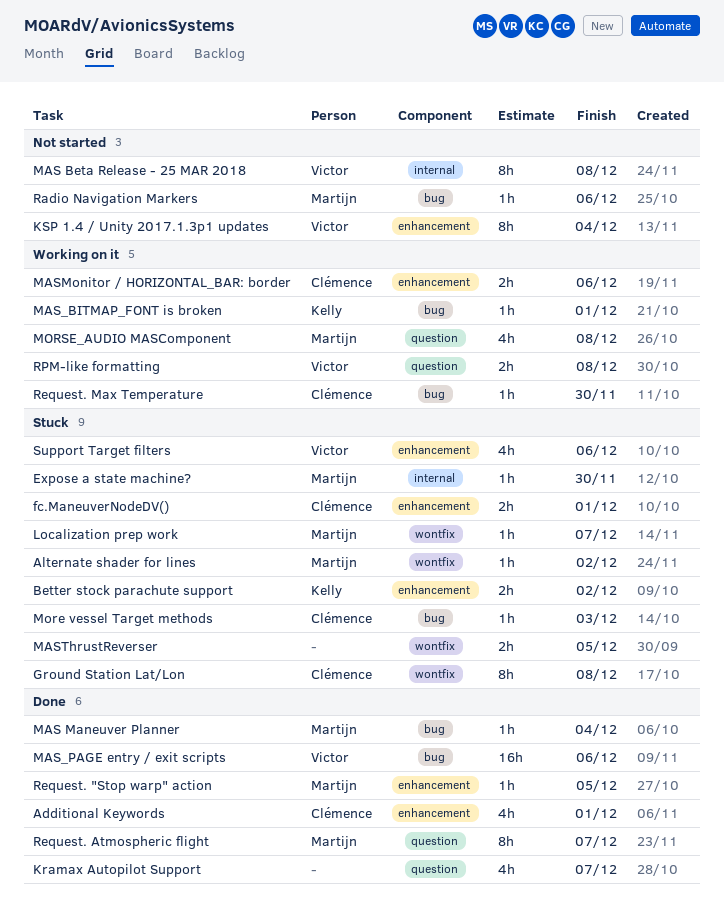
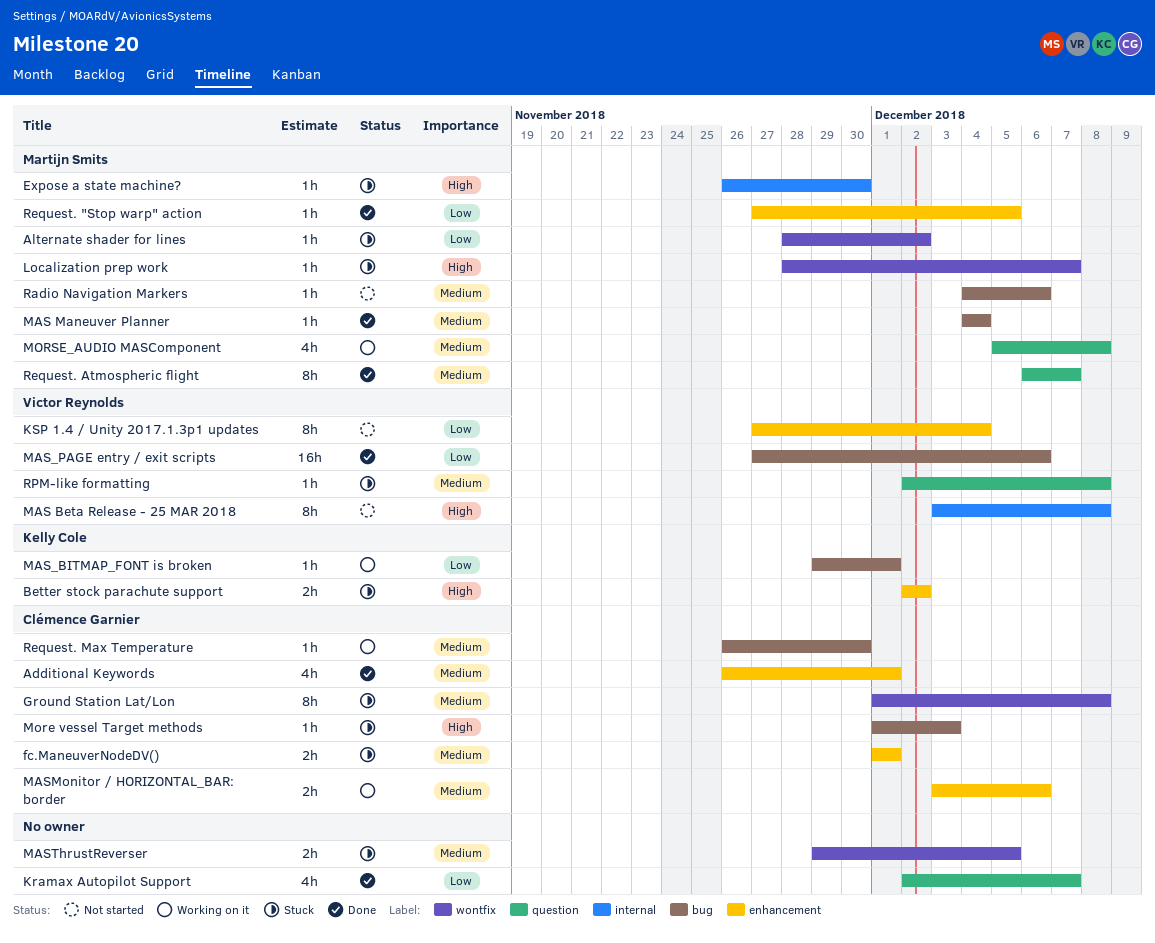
RPM-like formatting, status: Working on it -> Stuck
RPM-like formatting, estimate: 2h -> 1h
Support Target filters: present -> none

